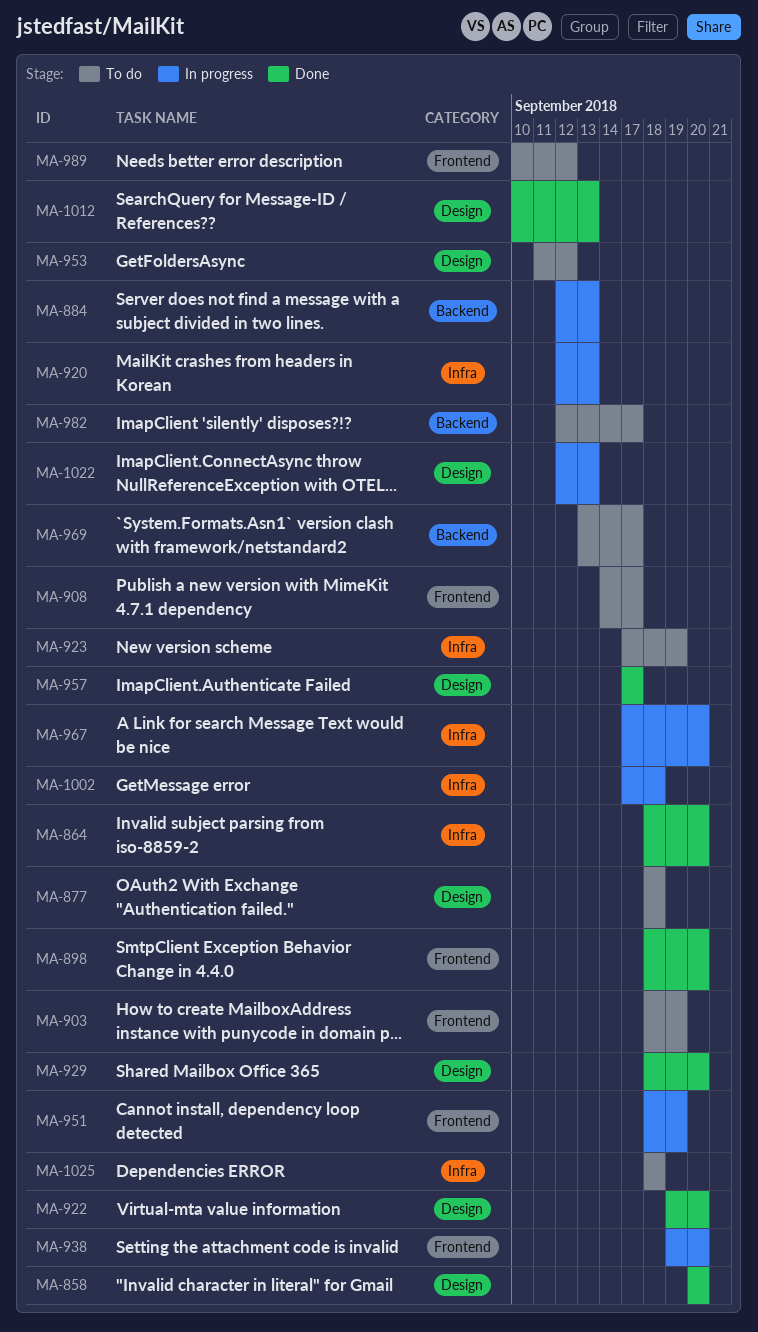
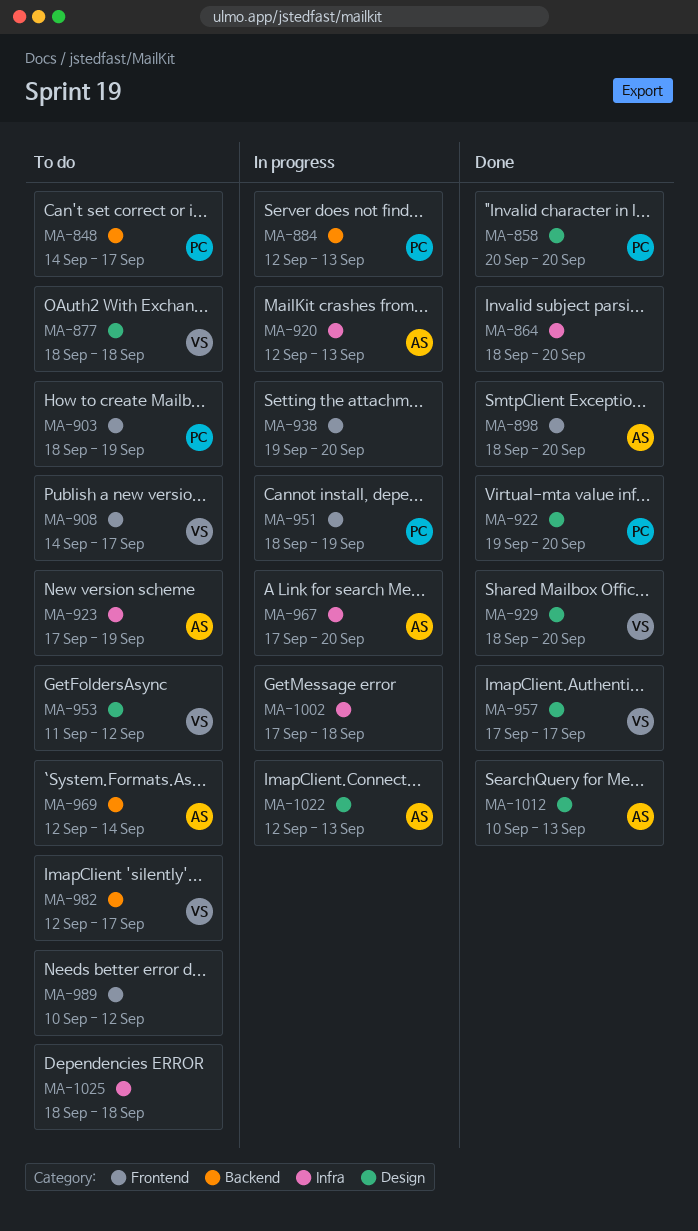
MA-848: none -> present
MA-969, start: Sep 13 -> Sep 12
MA-969, due: Sep 17 -> Sep 14

